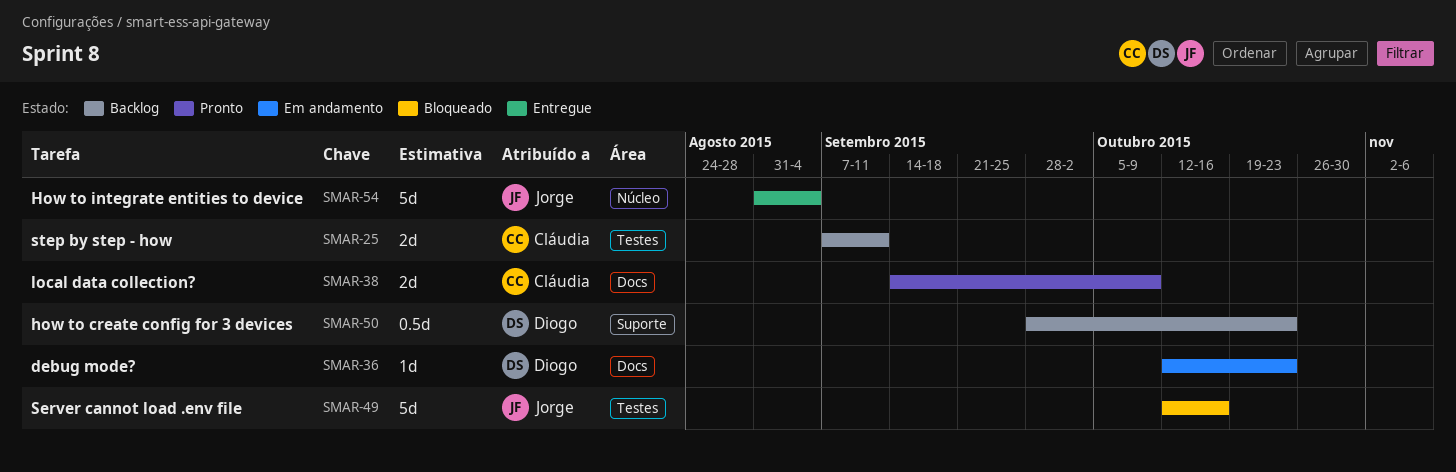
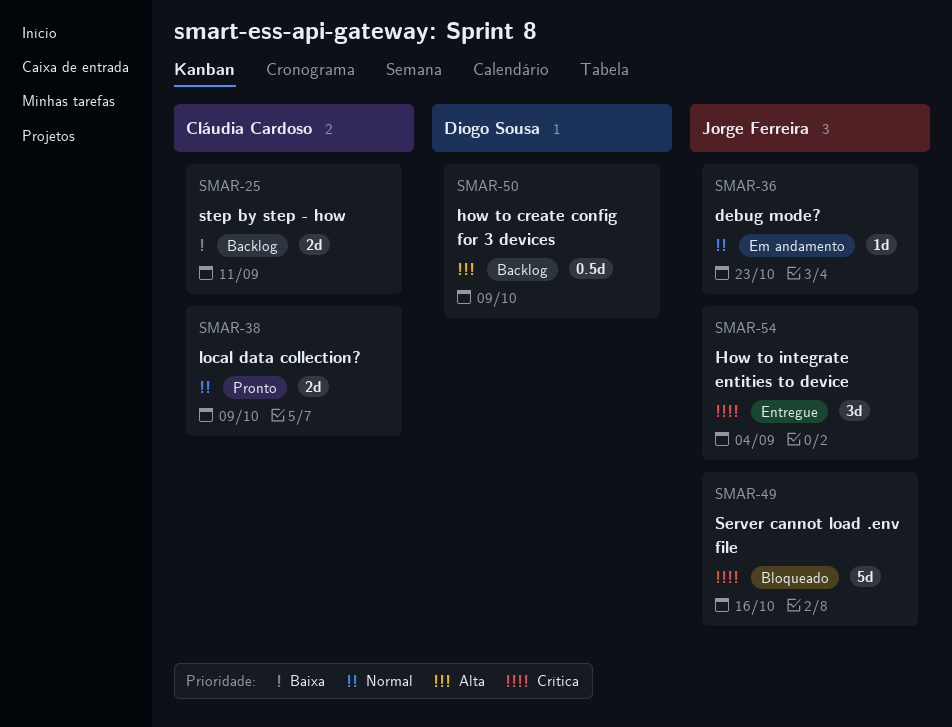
SMAR-36, owner: Diogo Sousa -> Jorge Ferreira
SMAR-50, due: Oct 23 -> Oct 9
SMAR-54, estimate: 5d -> 3d

